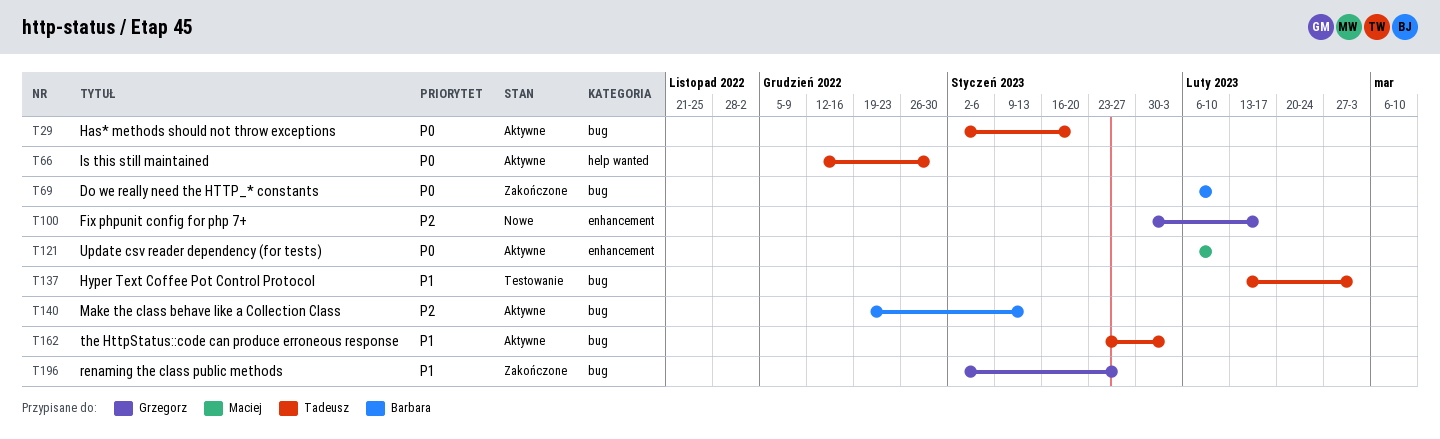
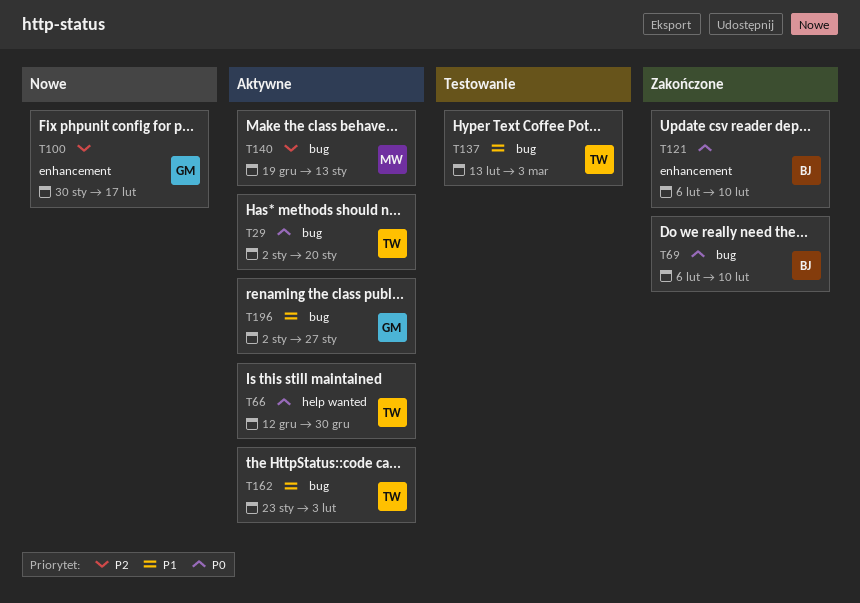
T121, status: Aktywne -> Zakończone
T121, owner: Maciej -> Barbara
T140, owner: Barbara -> Maciej
T196, status: Zakończone -> Aktywne

